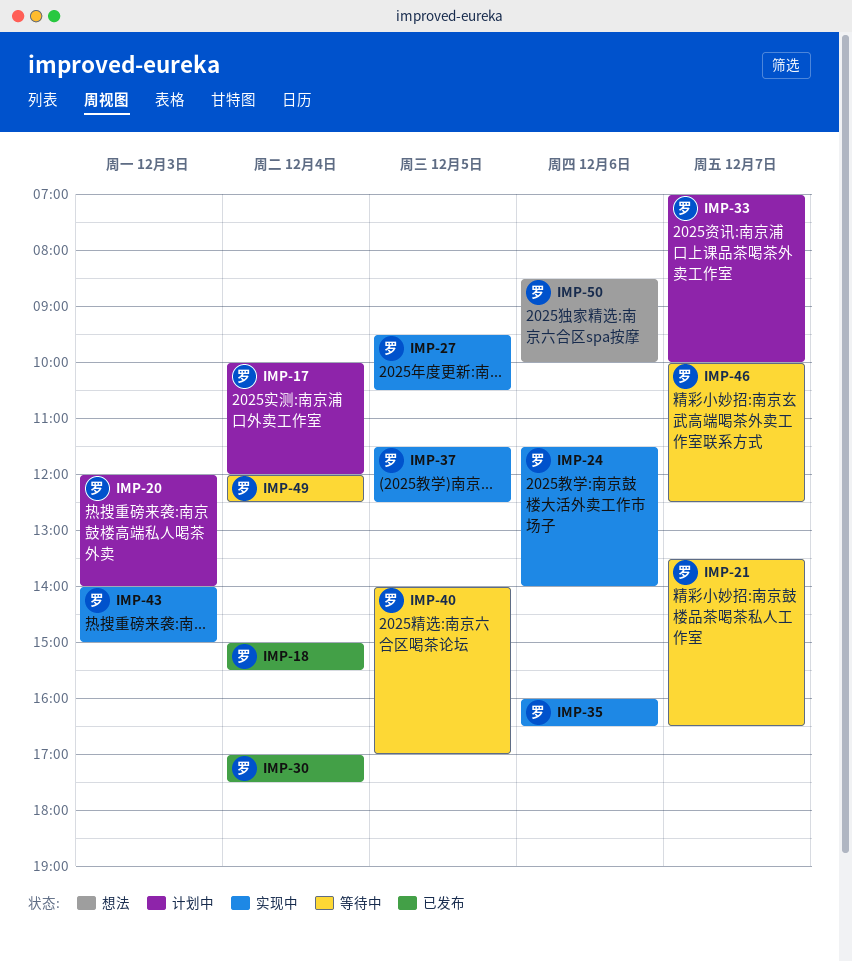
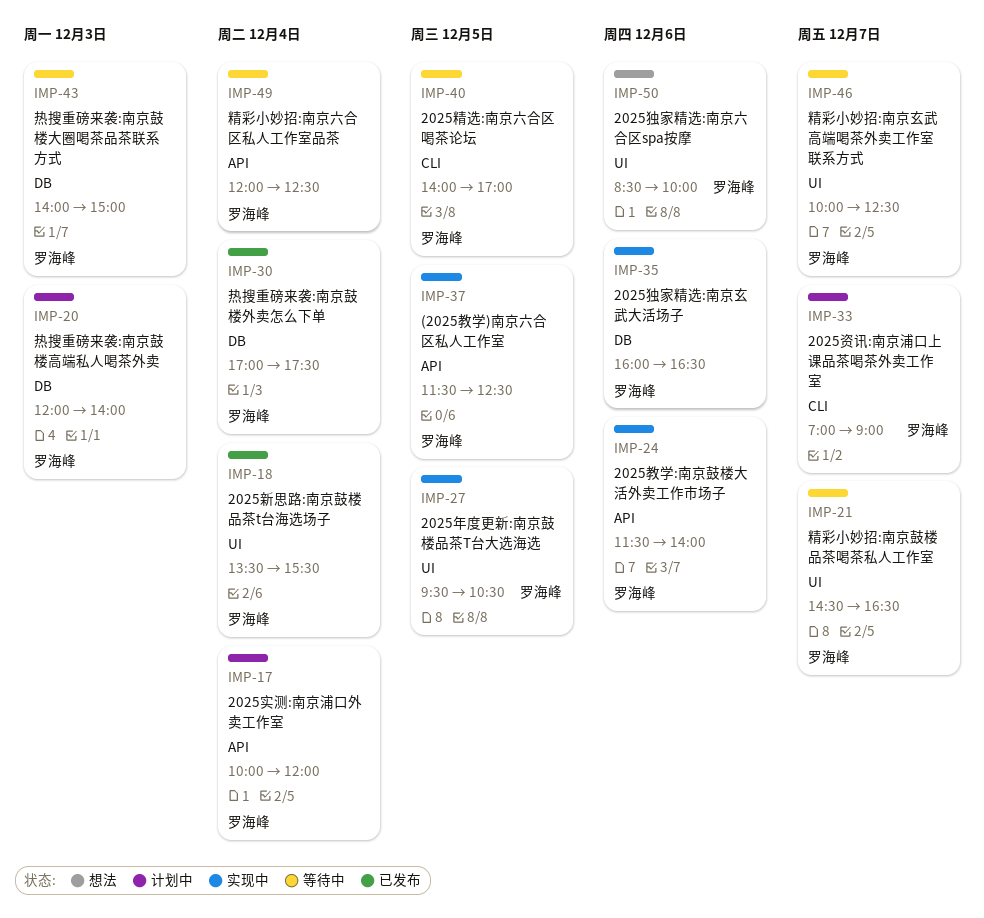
IMP-18, begins: 15:00 -> 13:30
IMP-21, begins: 13:30 -> 14:30
IMP-33, ends: 10:00 -> 09:00
IMP-43, status: 实现中 -> 等待中

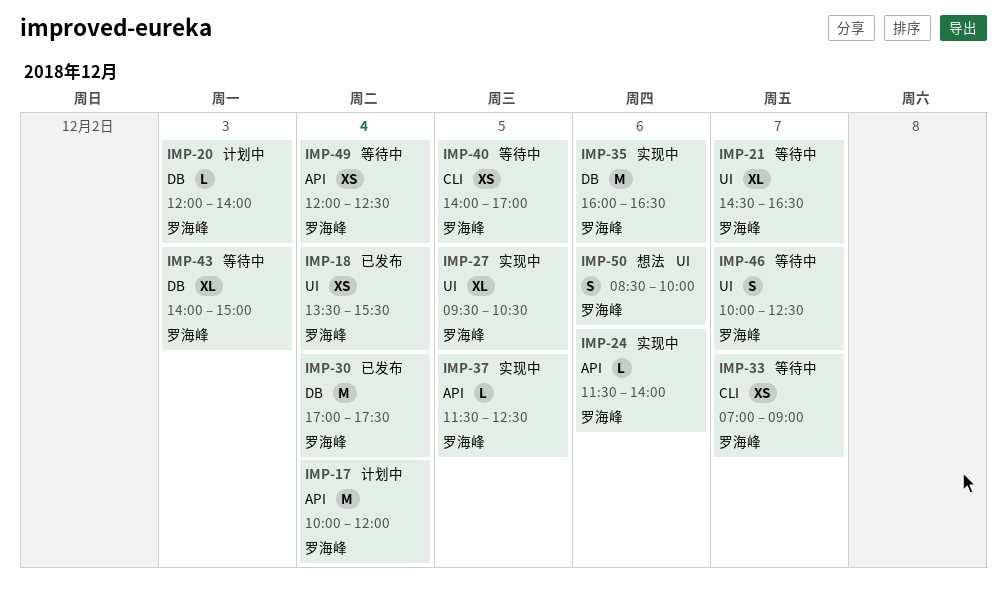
IMP-33, status: 计划中 -> 等待中

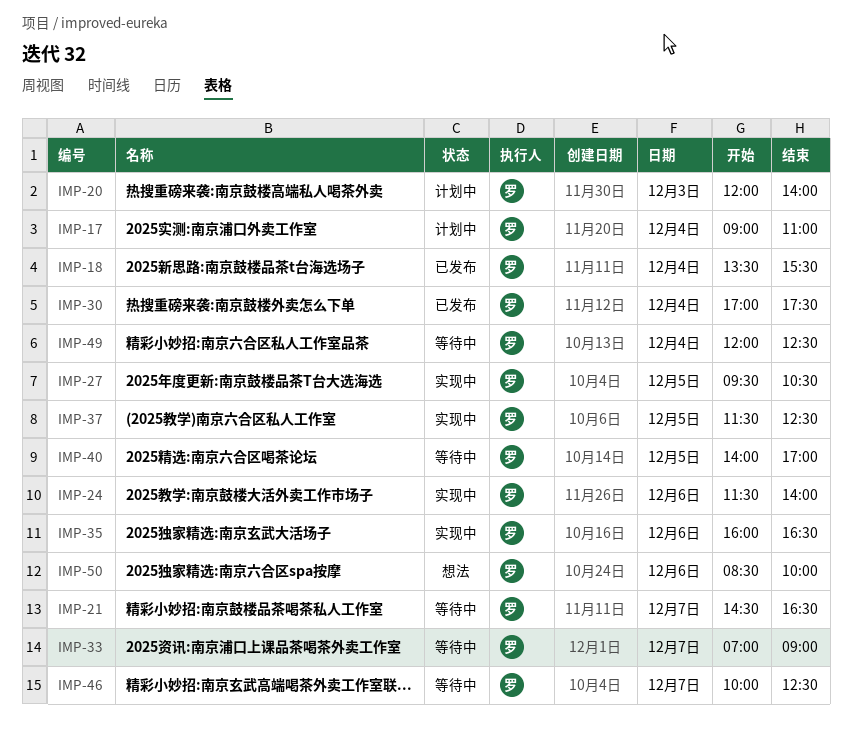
IMP-17, begins: 10:00 -> 09:00
IMP-17, ends: 12:00 -> 11:00
IMP-43: present -> none

